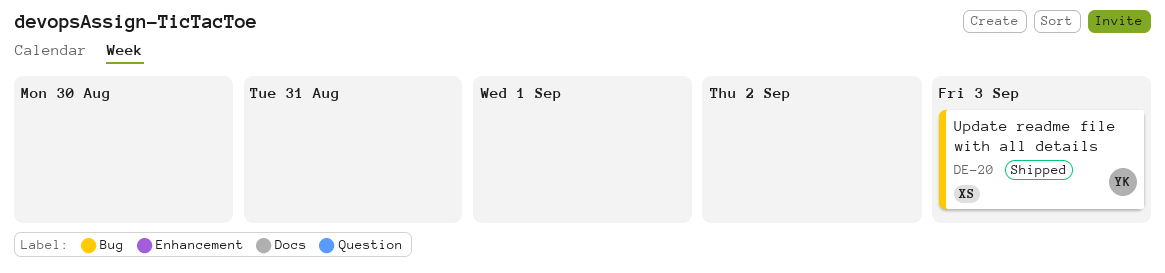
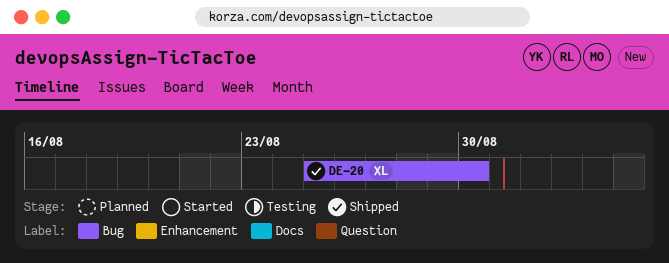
DE-20, estimate: XS -> XL
DE-20, due: Sep 3 -> Aug 30

